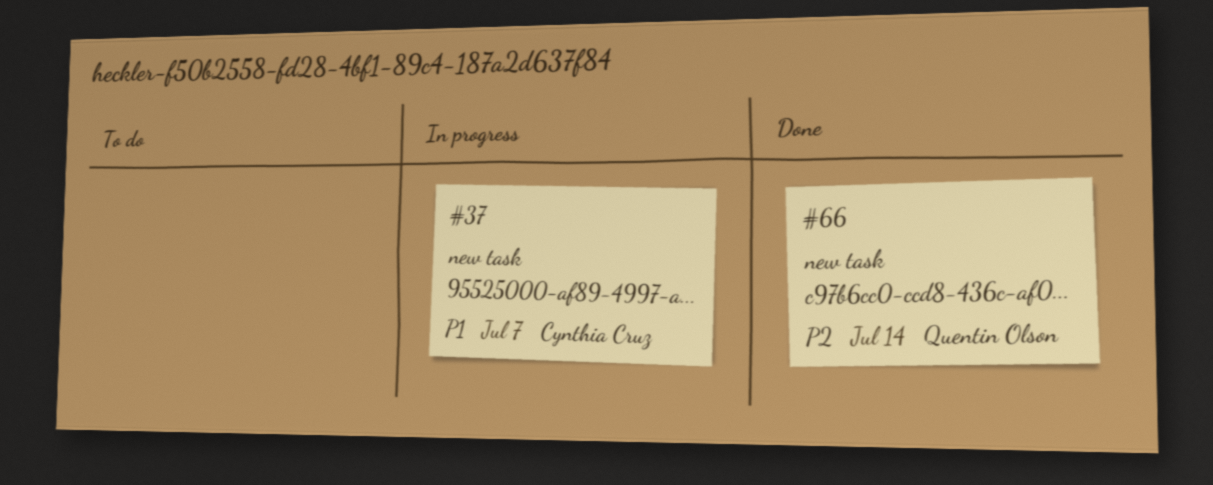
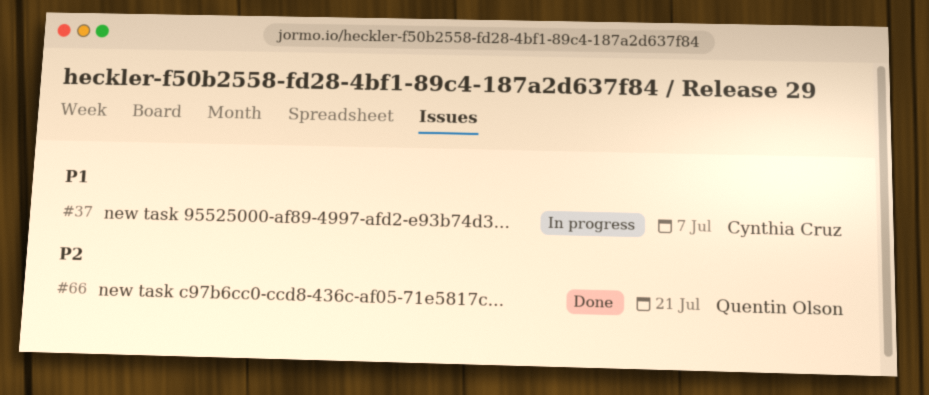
#66, due: Jul 14 -> Jul 21

